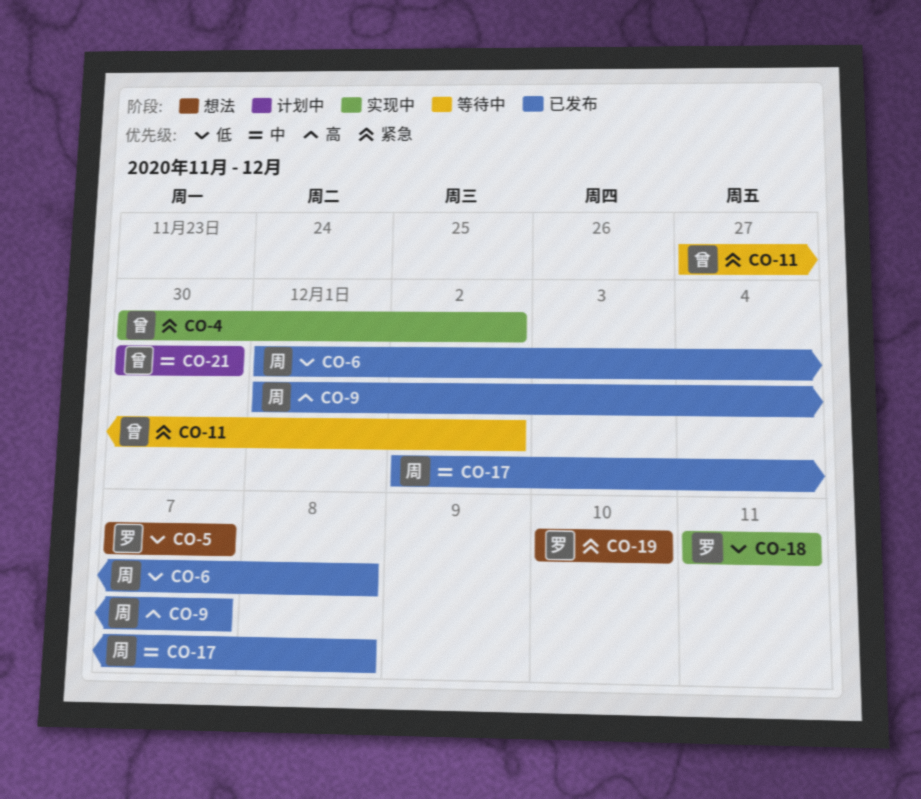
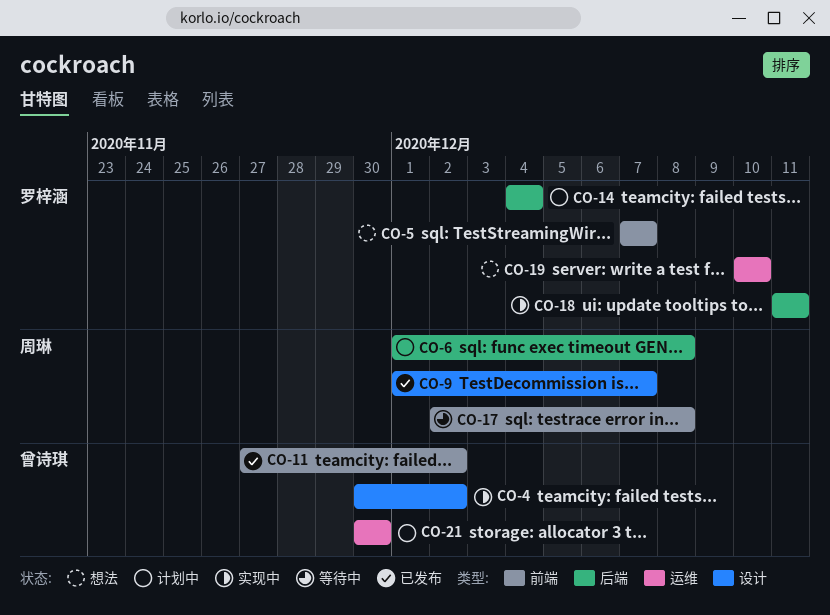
CO-6, status: 已发布 -> 计划中
CO-11, status: 等待中 -> 已发布
CO-14: none -> present
CO-17, status: 已发布 -> 等待中

